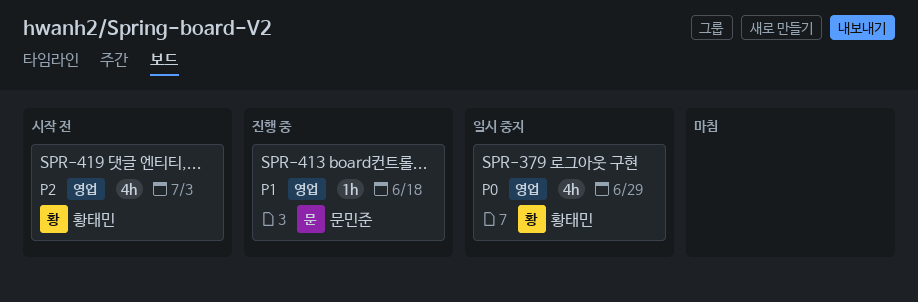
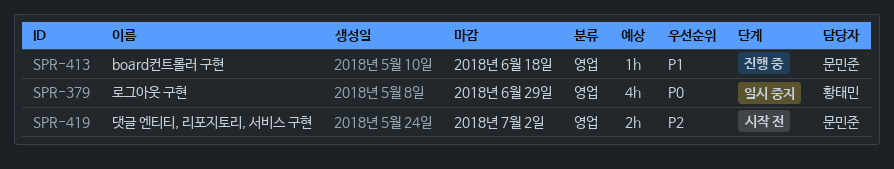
SPR-419, owner: 황태민 -> 문민준
SPR-419, estimate: 4h -> 2h
SPR-419, due: Jul 3 -> Jul 2

